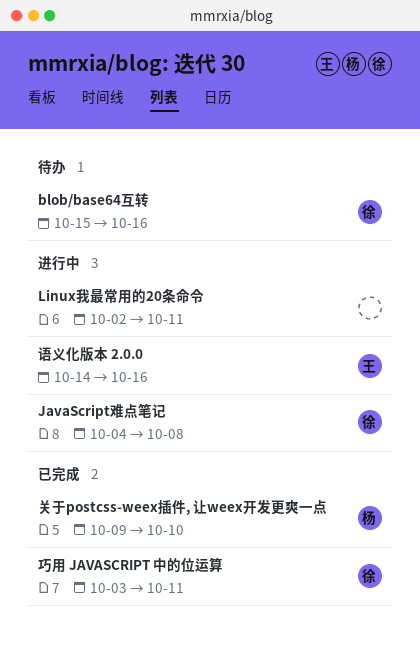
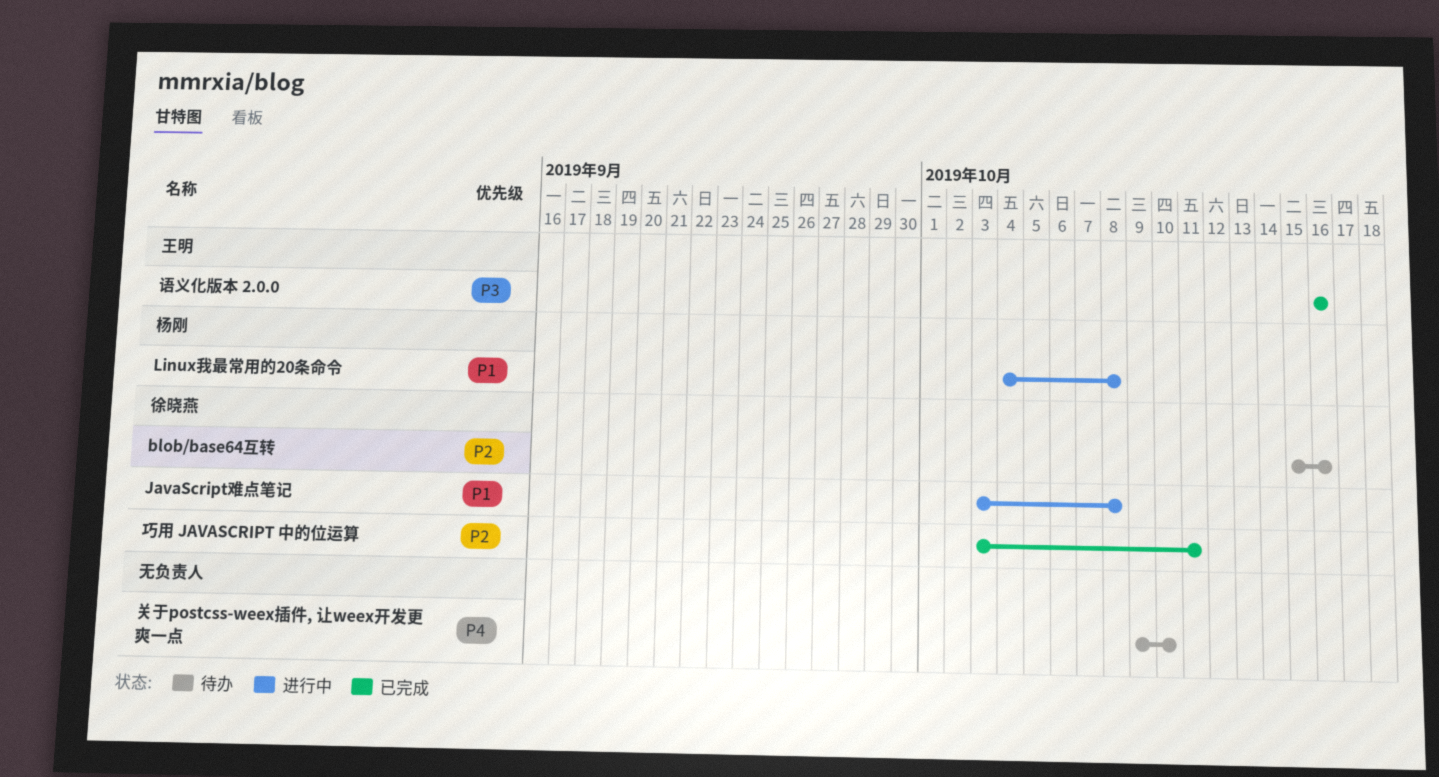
JavaScript难点笔记, start: Oct 4 -> Oct 3
Linux我最常用的20条命令, owner: none -> 杨刚
Linux我最常用的20条命令, start: Oct 2 -> Oct 4
Linux我最常用的20条命令, due: Oct 11 -> Oct 8
关于postcss-weex插件, 让weex开发更爽一点, status: 已完成 -> 待办
关于postcss-weex插件, 让weex开发更爽一点, owner: 杨刚 -> none
语义化版本 2.0.0, status: 进行中 -> 已完成
语义化版本 2.0.0, start: Oct 14 -> Oct 16

